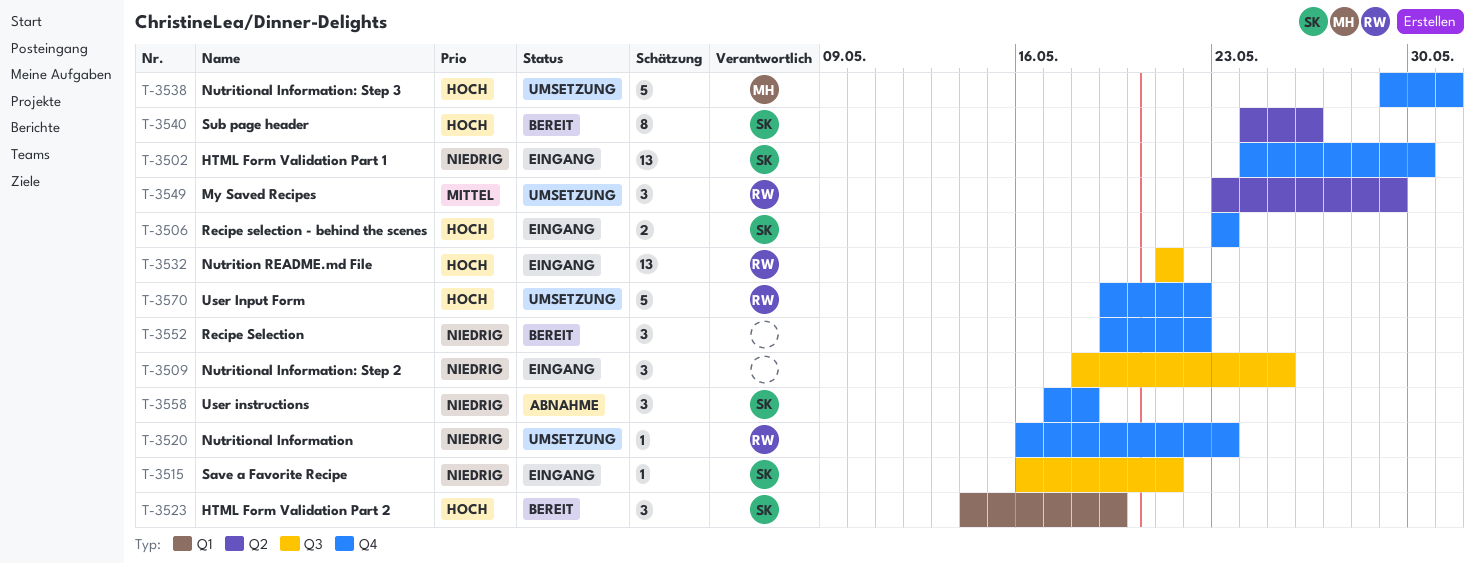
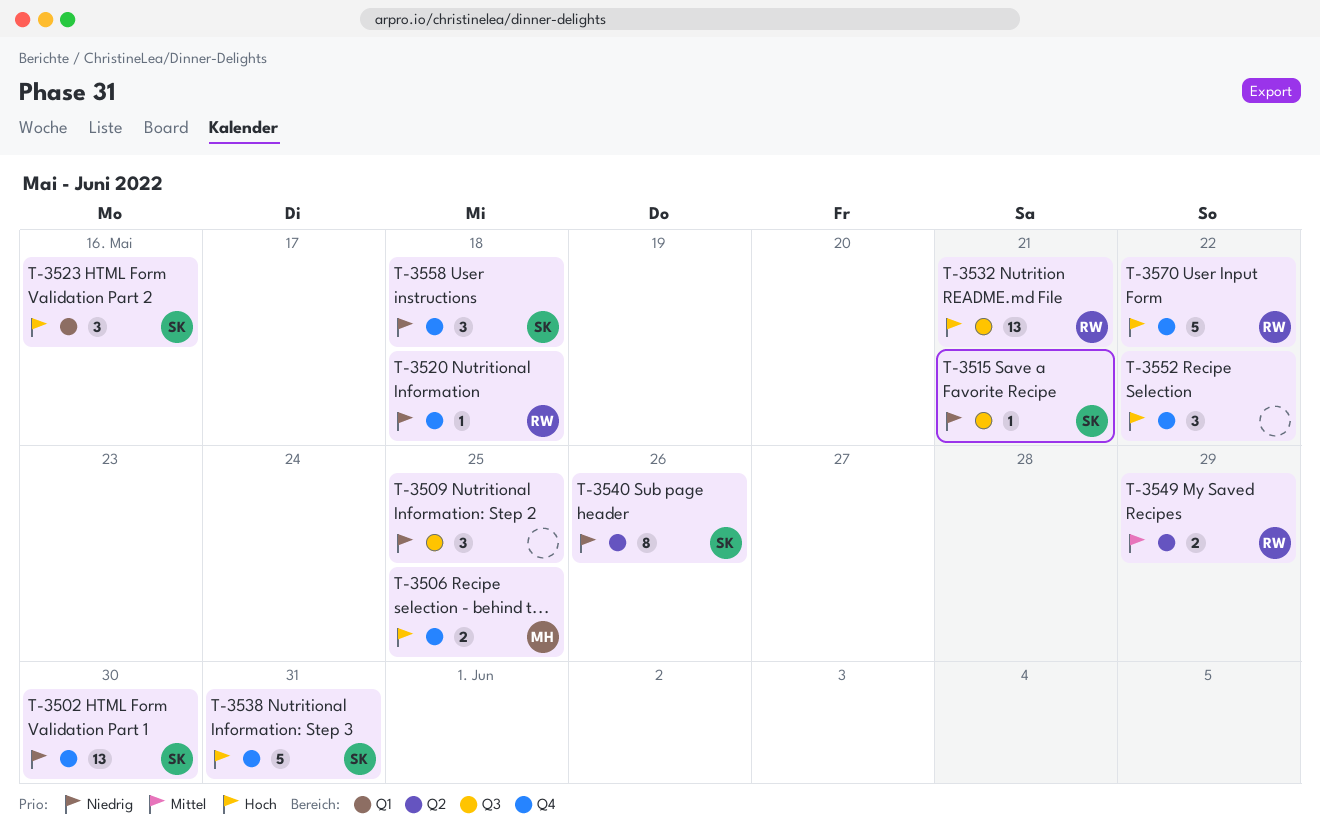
T-3506, owner: SK -> MH
T-3506, due: May 23 -> May 25
T-3520, due: May 23 -> May 18
T-3523, due: May 19 -> May 16
T-3538, owner: MH -> SK
T-3540, priority: Hoch -> Niedrig
T-3549, estimate: 3 -> 2
T-3552, priority: Niedrig -> Hoch

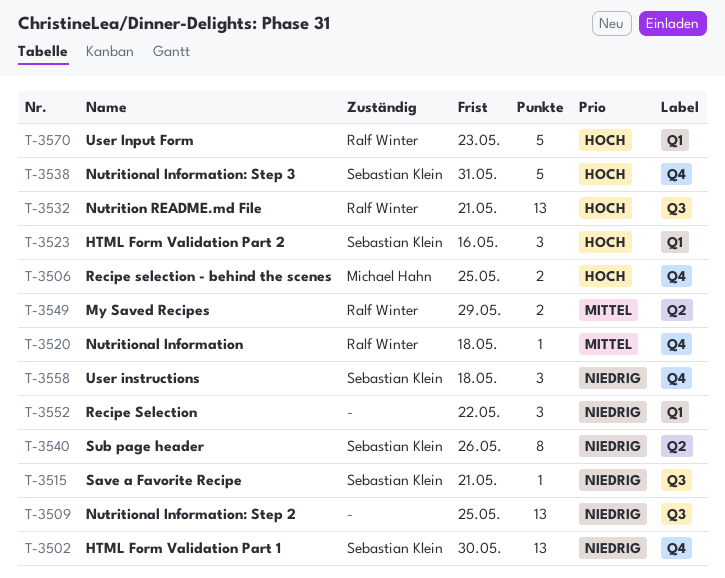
T-3509, estimate: 3 -> 13
T-3520, priority: Niedrig -> Mittel
T-3552, priority: Hoch -> Niedrig
T-3552, label: Q4 -> Q1
T-3570, label: Q4 -> Q1
T-3570, due: May 22 -> May 23

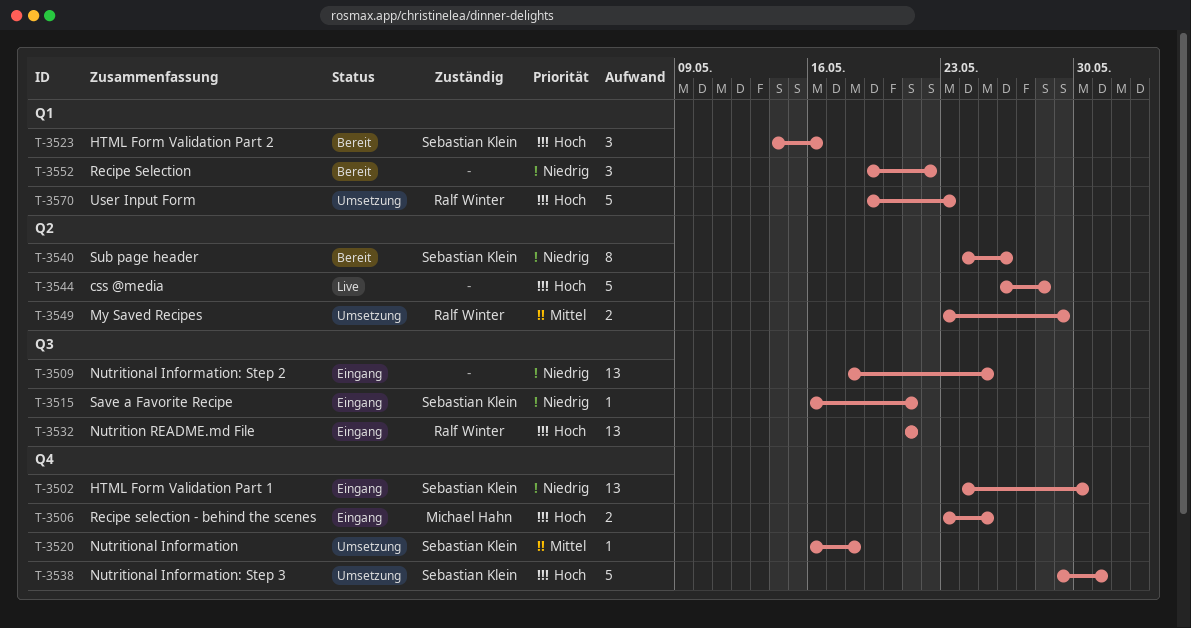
T-3520, owner: Ralf Winter -> Sebastian Klein
T-3544: none -> present
T-3558: present -> none

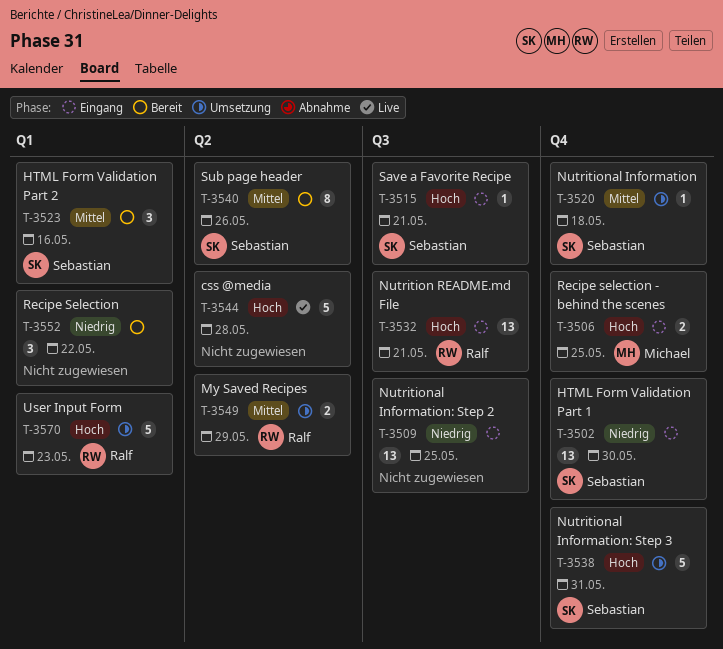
T-3515, priority: Niedrig -> Hoch
T-3523, priority: Hoch -> Mittel
T-3540, priority: Niedrig -> Mittel

